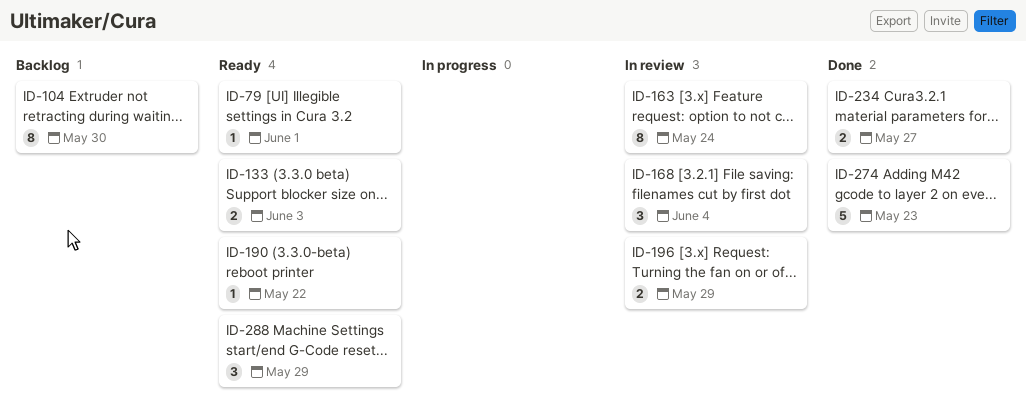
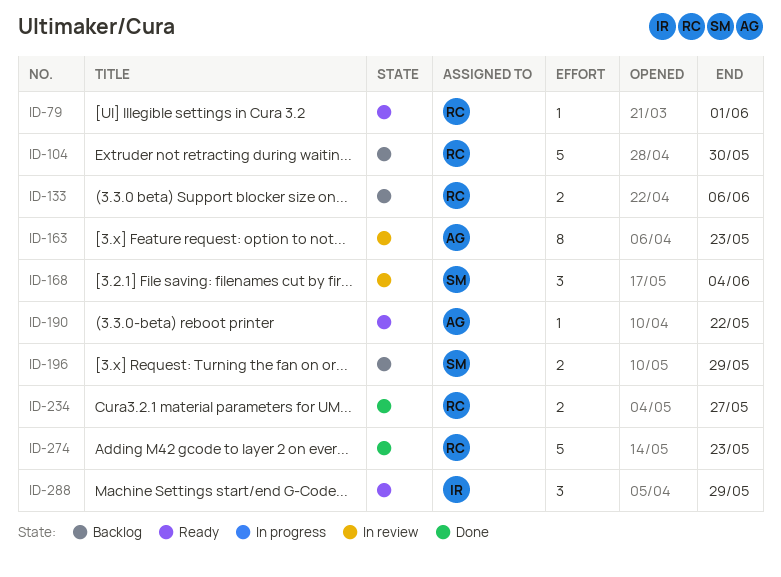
ID-104, estimate: 8 -> 5
ID-133, status: Ready -> Backlog
ID-133, due: Jun 3 -> Jun 6
ID-163, due: May 24 -> May 23
ID-196, status: In review -> Backlog

